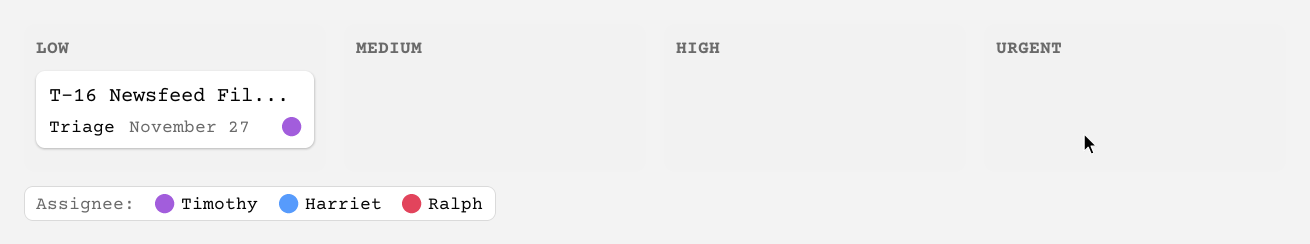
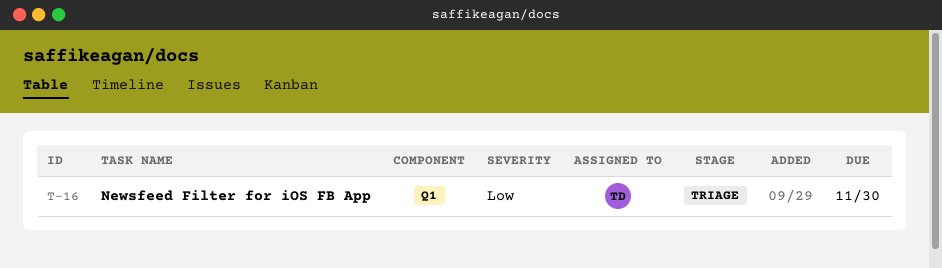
T-16, due: Nov 27 -> Nov 30

